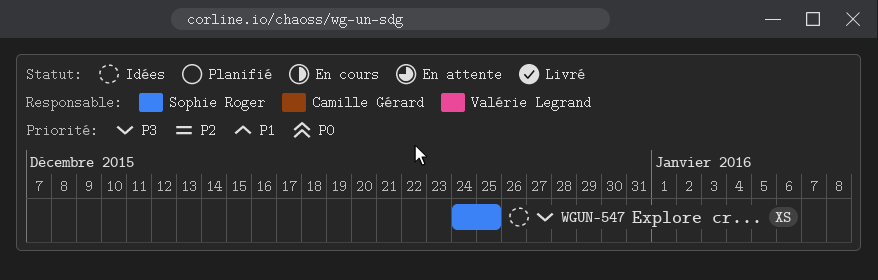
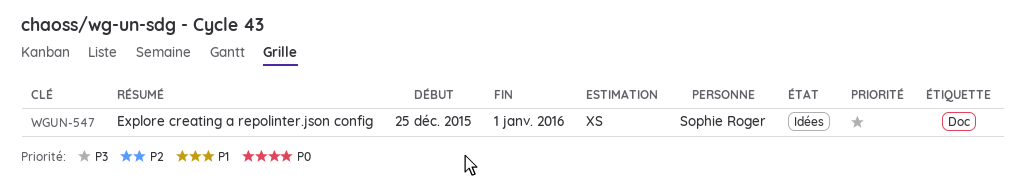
WGUN-547, start: Dec 24 -> Dec 25
WGUN-547, due: Dec 25 -> Jan 1

